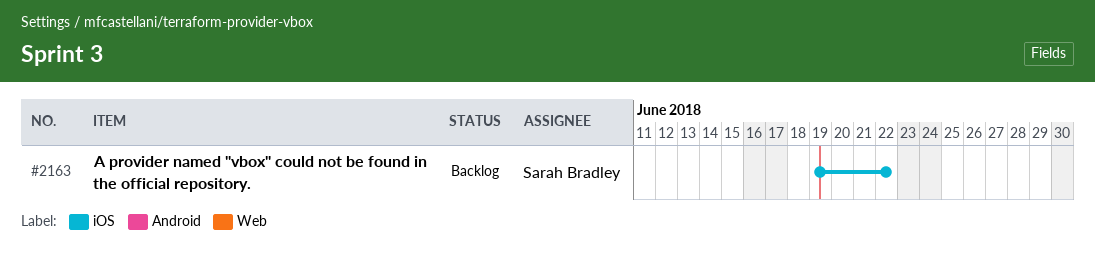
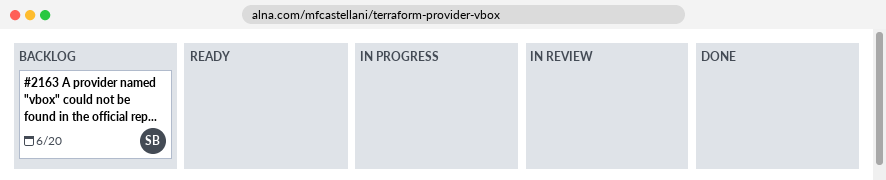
#2163, due: Jun 22 -> Jun 20

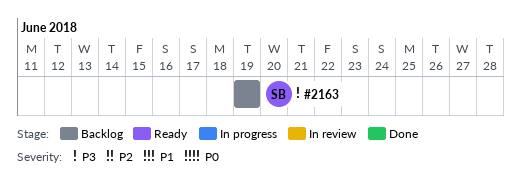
#2163, due: Jun 20 -> Jun 19

